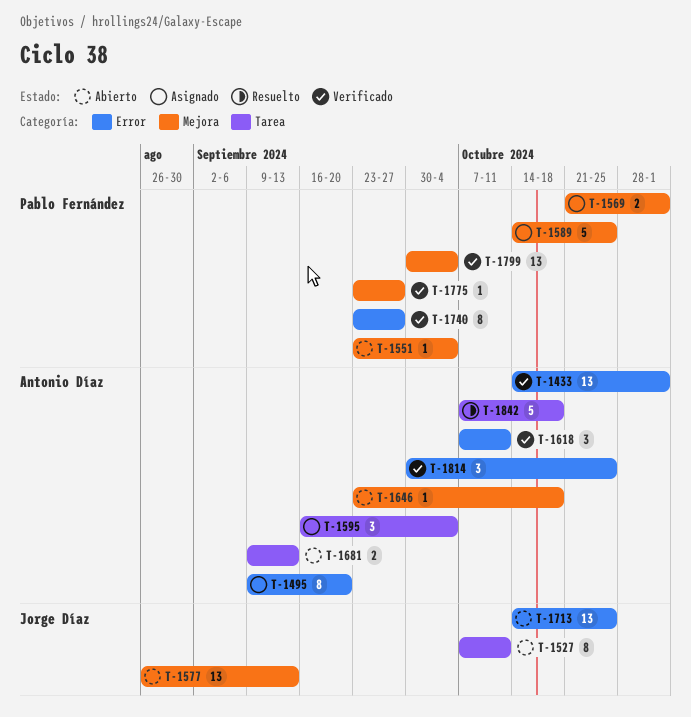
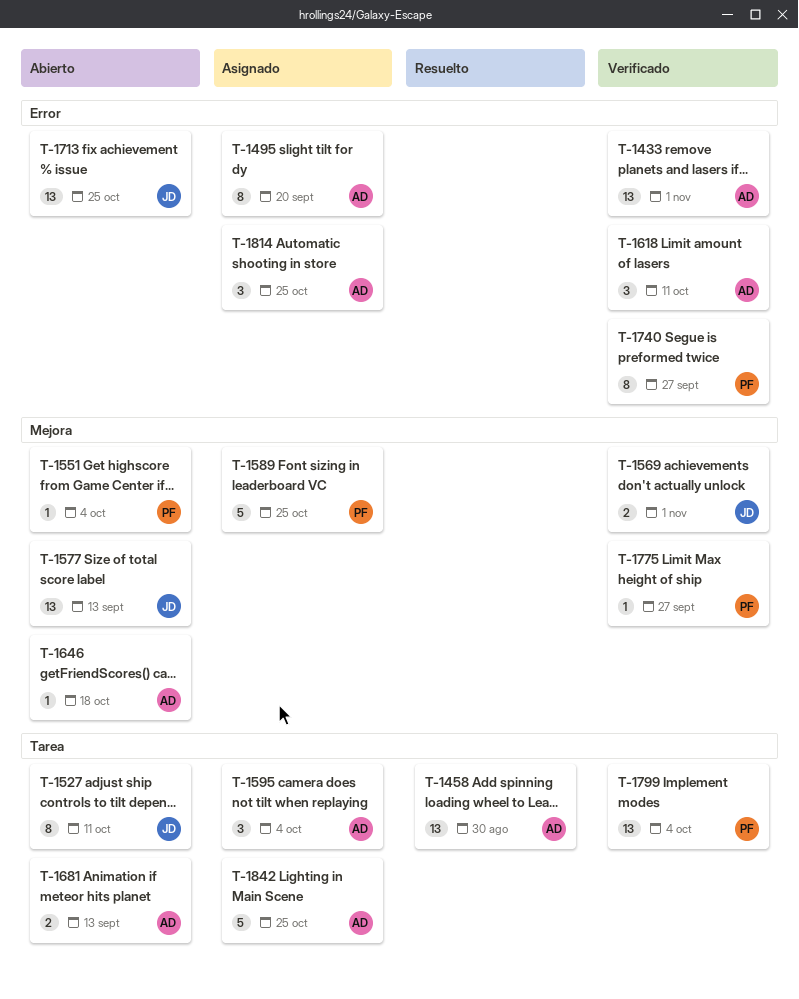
T-1458: none -> present
T-1569, status: Asignado -> Verificado
T-1569, owner: Pablo Fernández -> Jorge Díaz
T-1799, label: Mejora -> Tarea
T-1814, status: Verificado -> Asignado
T-1842, status: Resuelto -> Asignado
T-1842, due: Oct 18 -> Oct 25

